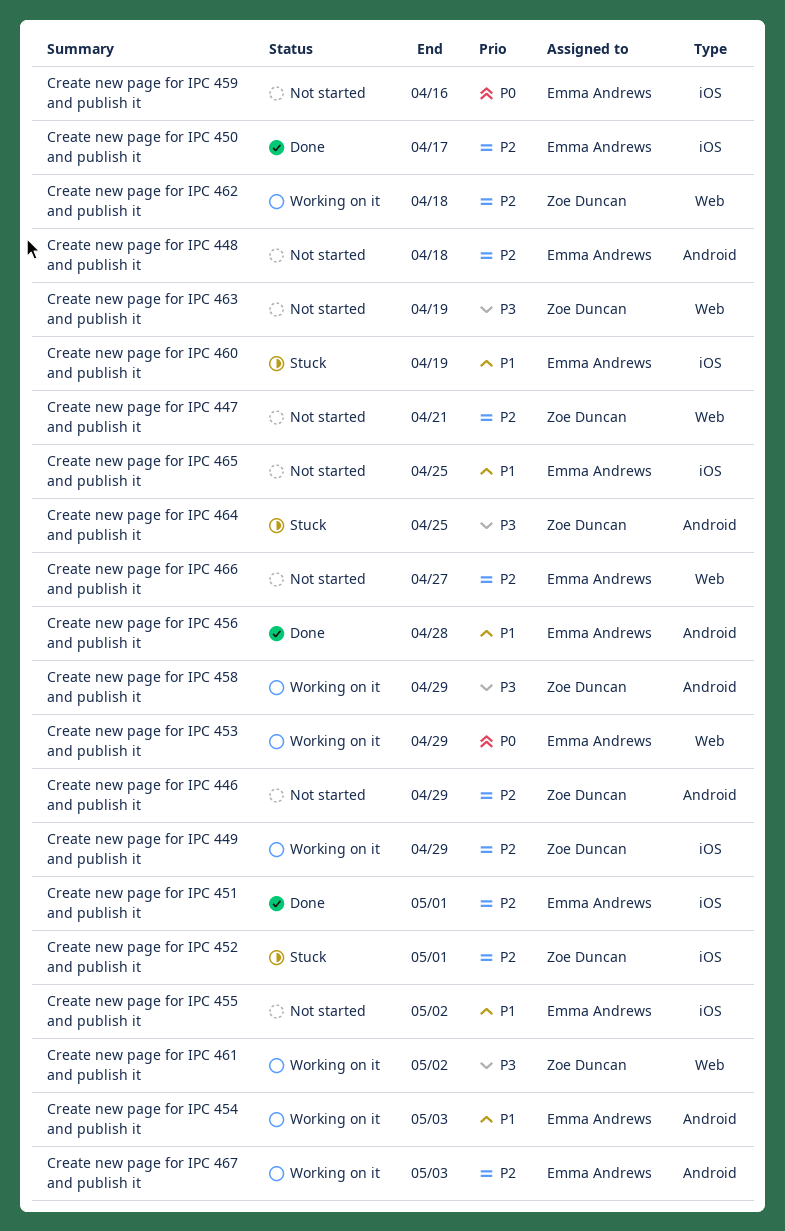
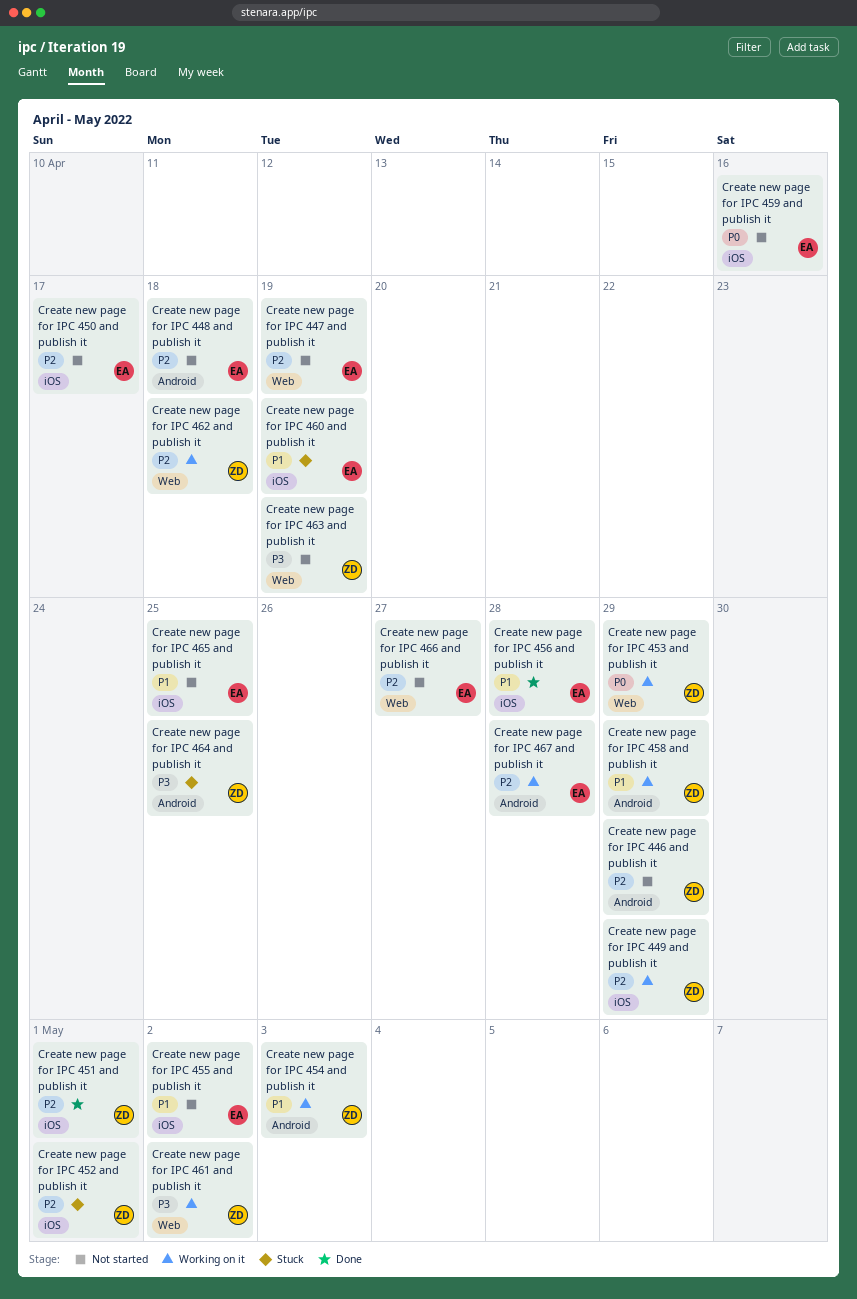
Create new page for IPC 447 and publish it, owner: Zoe Duncan -> Emma Andrews
Create new page for IPC 447 and publish it, due: Apr 21 -> Apr 19
Create new page for IPC 450 and publish it, status: Done -> Not started
Create new page for IPC 451 and publish it, owner: Emma Andrews -> Zoe Duncan
Create new page for IPC 453 and publish it, owner: Emma Andrews -> Zoe Duncan
Create new page for IPC 454 and publish it, owner: Emma Andrews -> Zoe Duncan
Create new page for IPC 456 and publish it, label: Android -> iOS
Create new page for IPC 458 and publish it, priority: P3 -> P1
Create new page for IPC 467 and publish it, due: May 3 -> Apr 28

